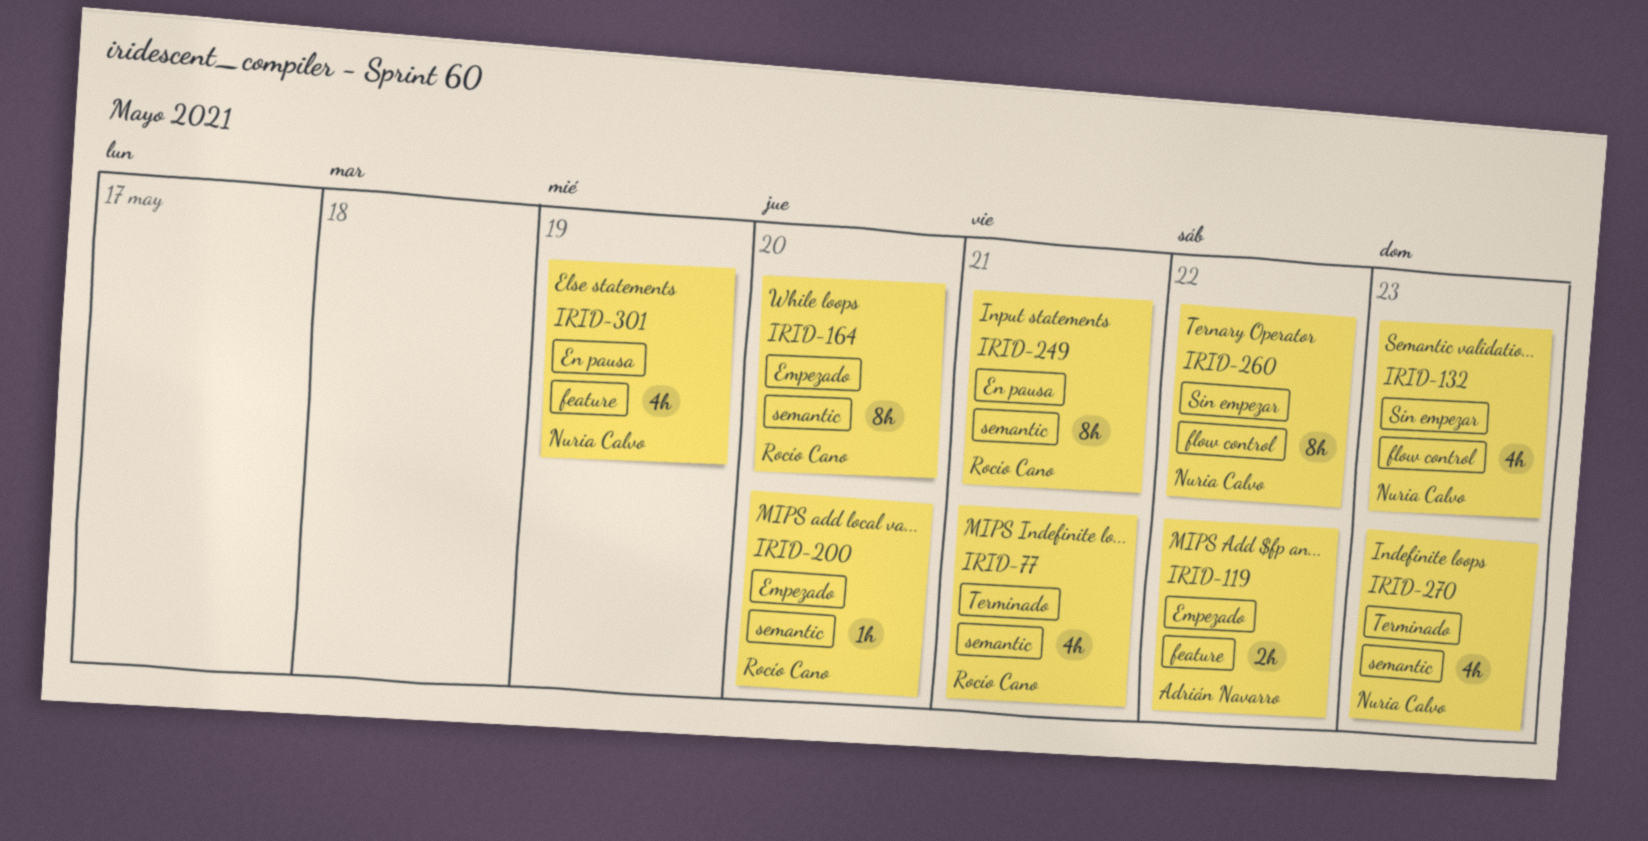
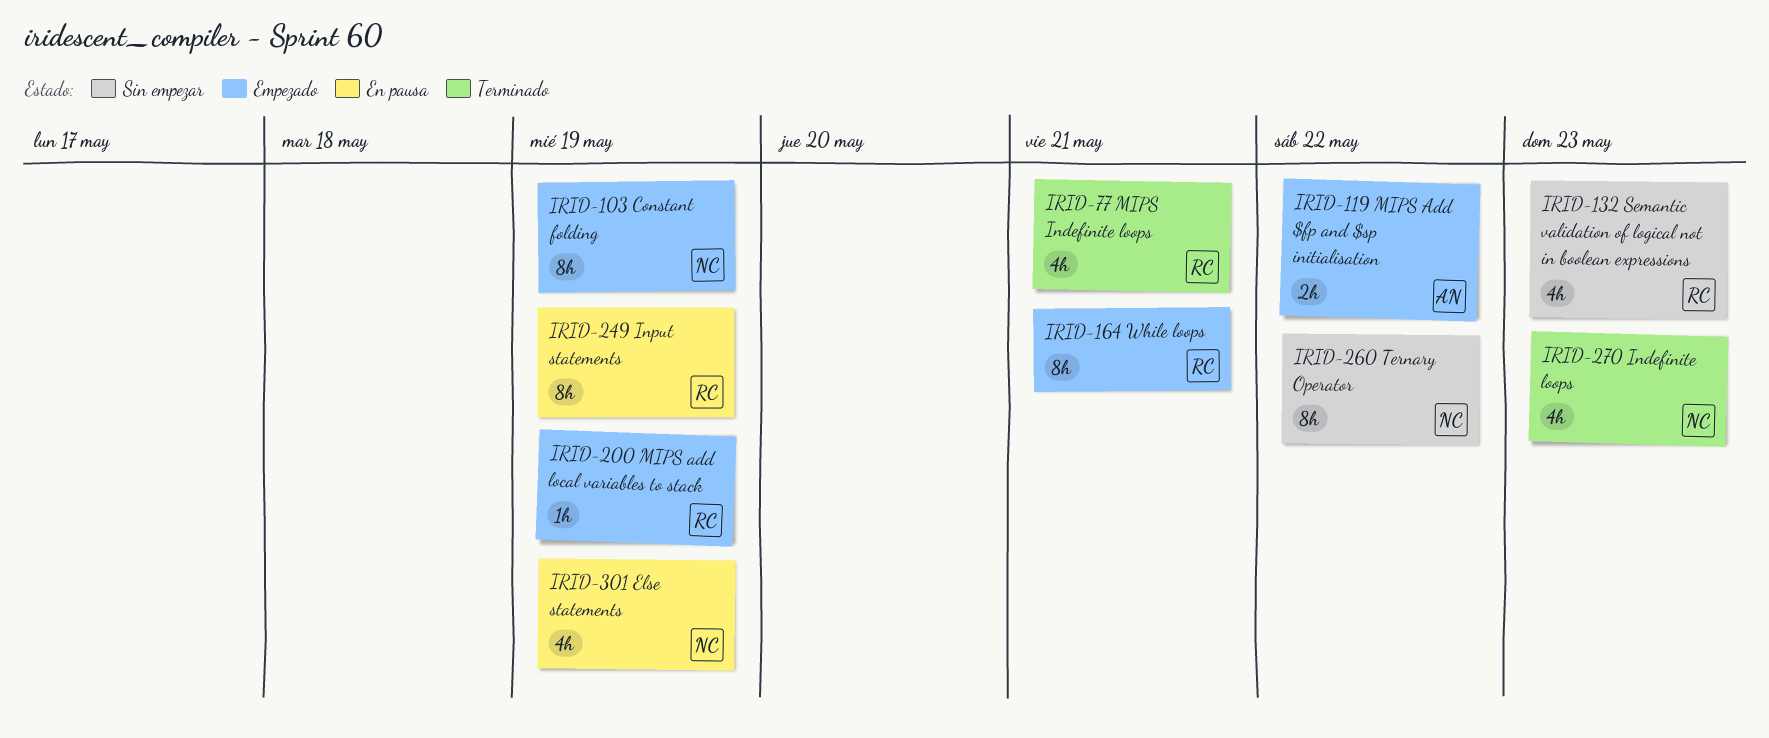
IRID-103: none -> present
IRID-132, owner: Nuria Calvo -> Rocío Cano
IRID-164, due: May 20 -> May 21
IRID-200, due: May 20 -> May 19
IRID-249, due: May 21 -> May 19

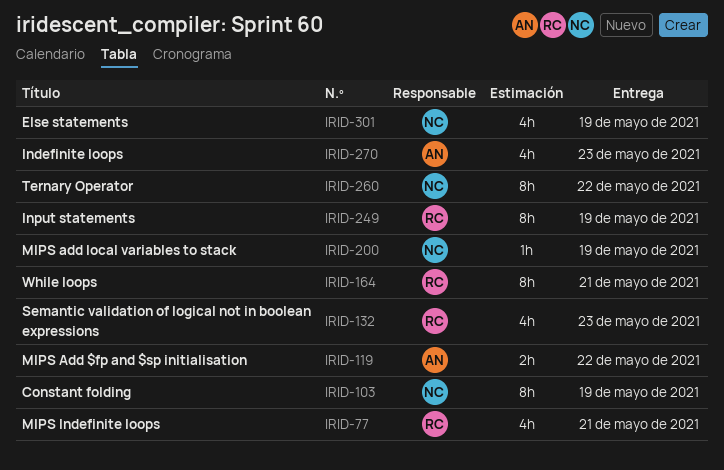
IRID-200, owner: RC -> NC
IRID-270, owner: NC -> AN

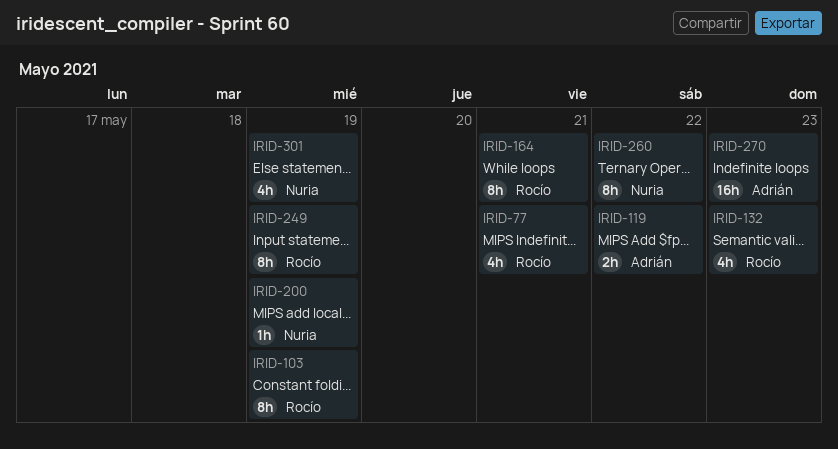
IRID-103, owner: Nuria -> Rocío
IRID-270, estimate: 4h -> 16h

